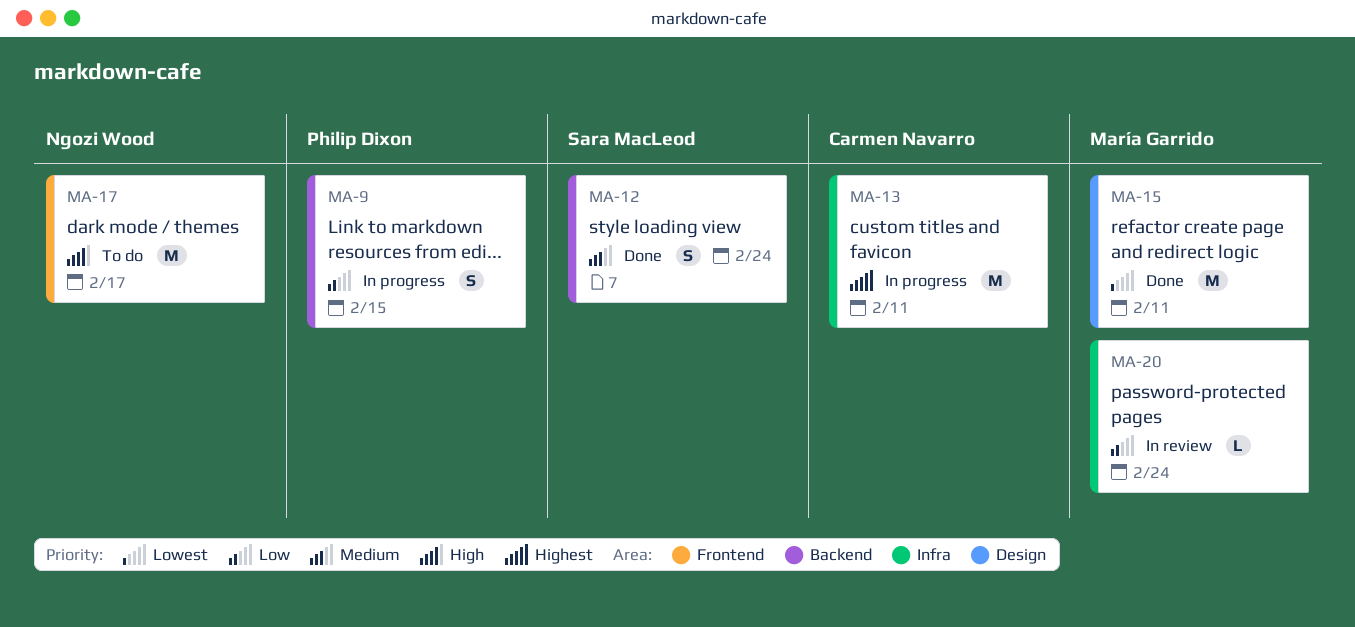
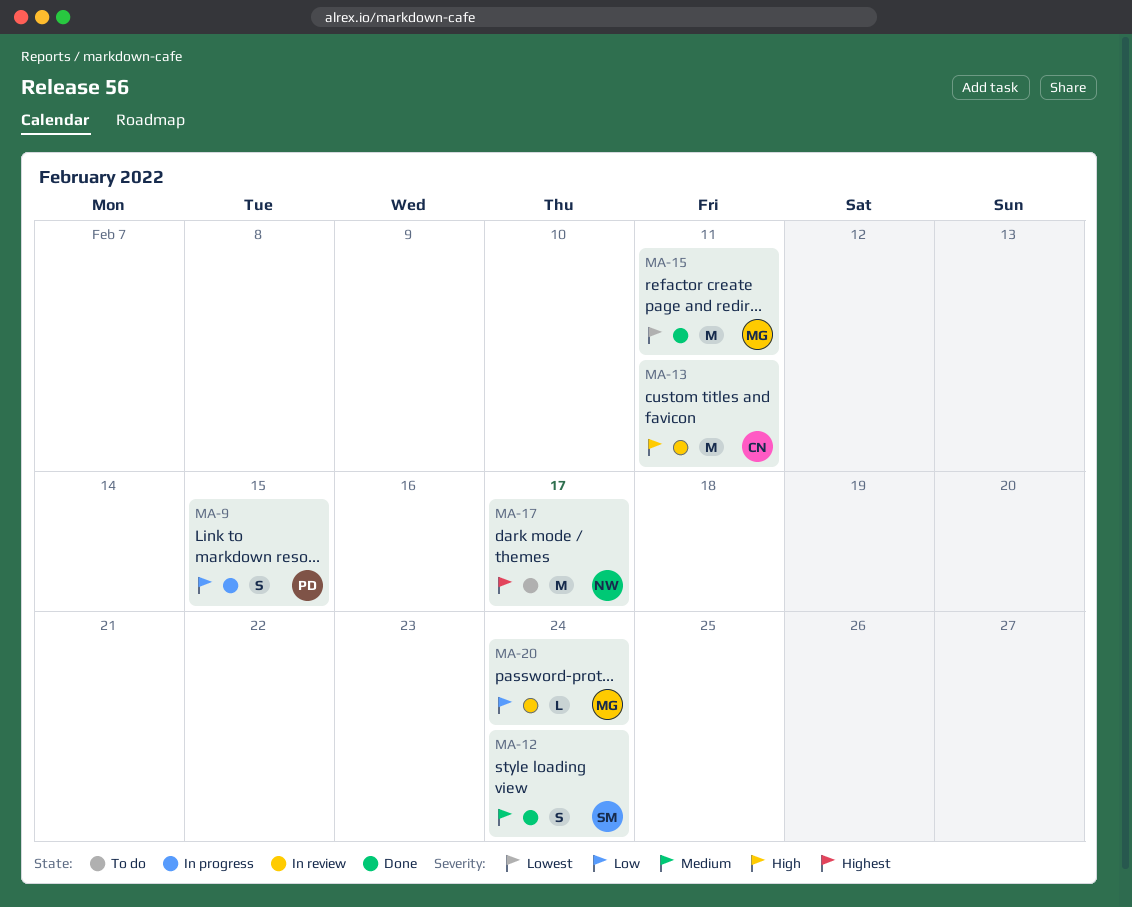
MA-13, status: In progress -> In review
MA-13, priority: Highest -> High
MA-17, priority: High -> Highest

